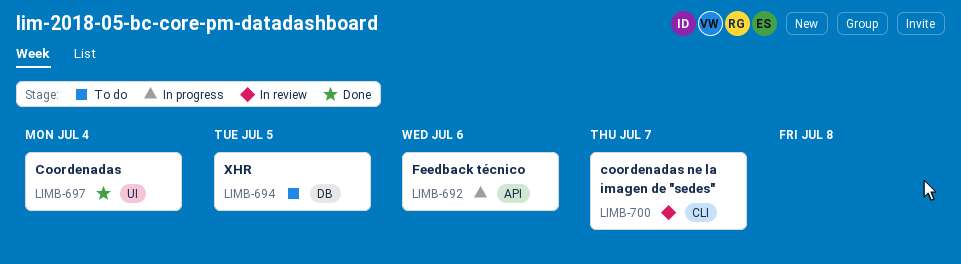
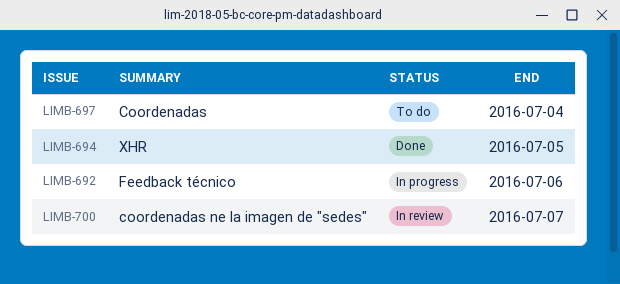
LIMB-694, status: To do -> Done
LIMB-697, status: Done -> To do

